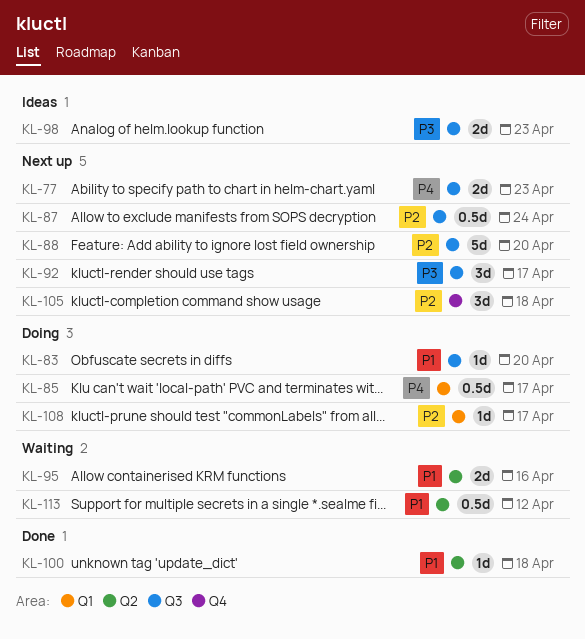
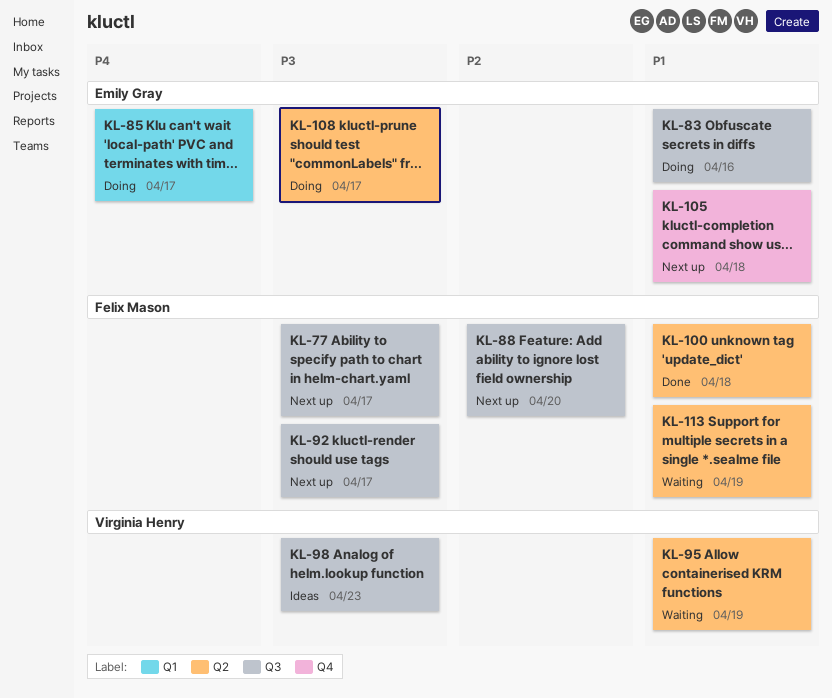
KL-77, priority: P4 -> P3
KL-77, due: Apr 23 -> Apr 17
KL-83, due: Apr 20 -> Apr 16
KL-87: present -> none
KL-95, due: Apr 16 -> Apr 19
KL-105, priority: P2 -> P1
KL-108, priority: P2 -> P3
KL-108, label: Q1 -> Q2
KL-113, due: Apr 12 -> Apr 19

